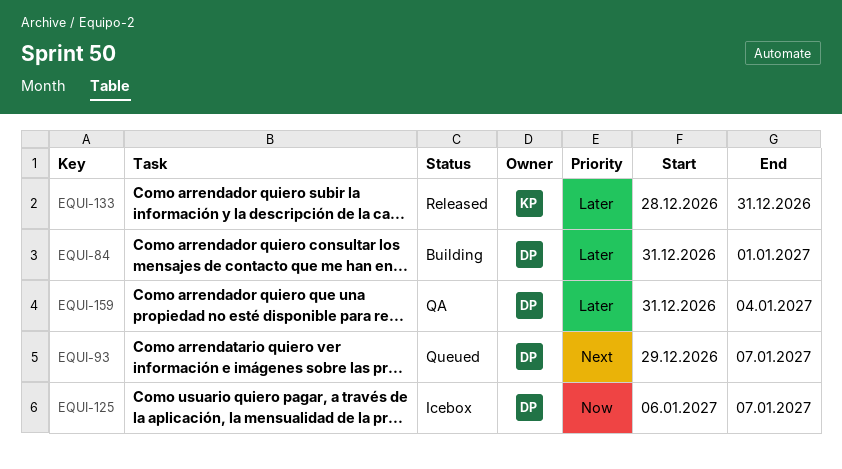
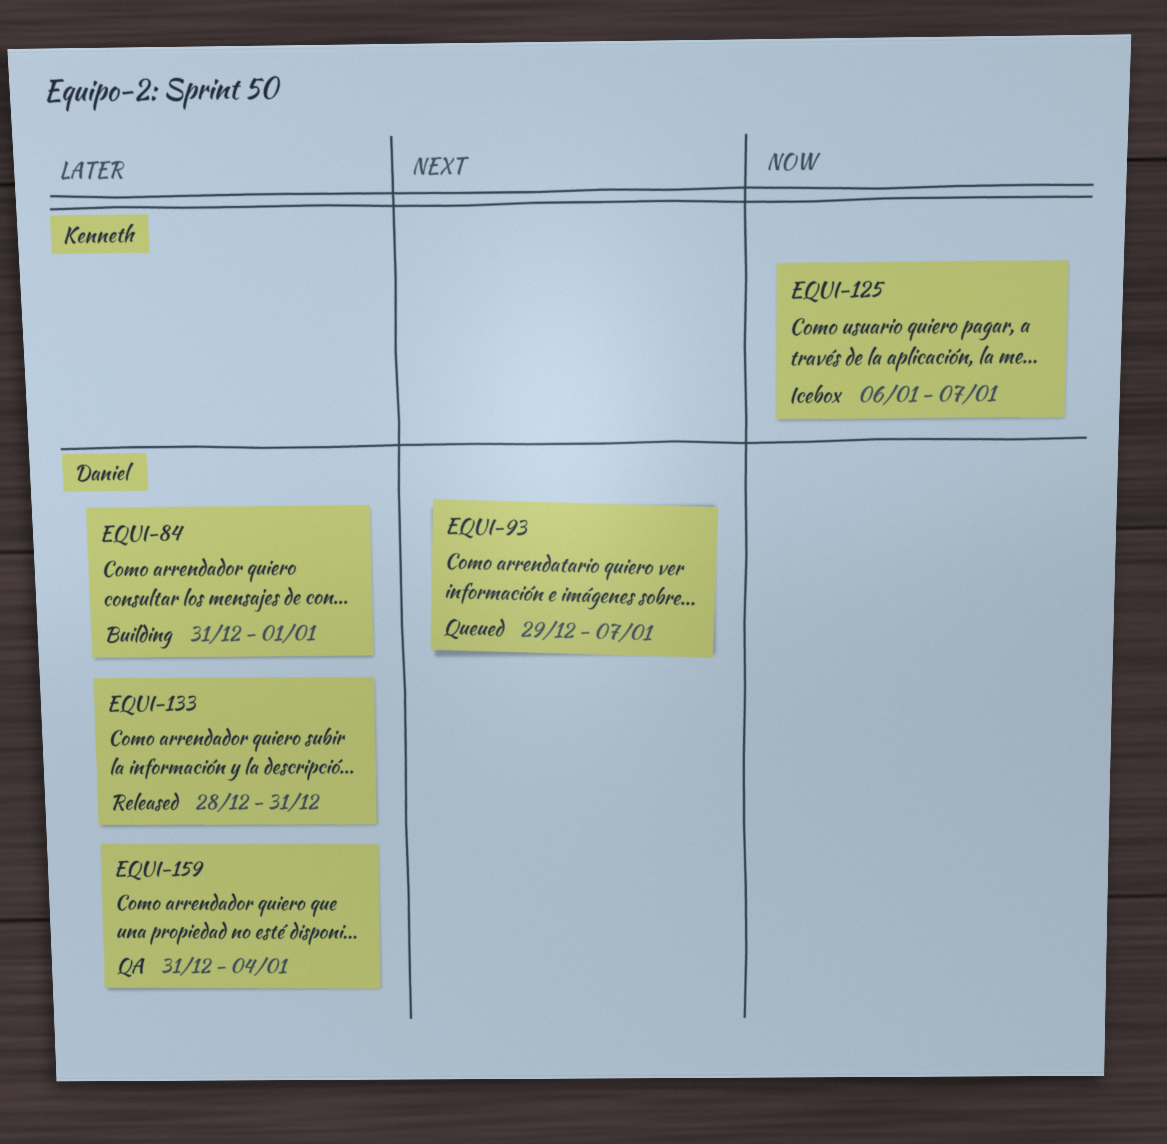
EQUI-125, owner: Daniel -> Kenneth
EQUI-133, owner: Kenneth -> Daniel

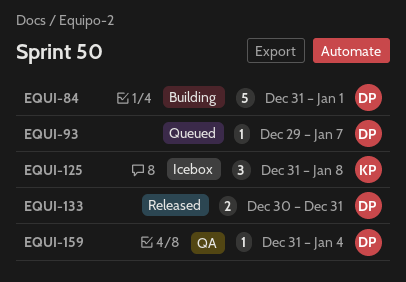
EQUI-125, start: Jan 6 -> Dec 31
EQUI-125, due: Jan 7 -> Jan 8
EQUI-133, start: Dec 28 -> Dec 30

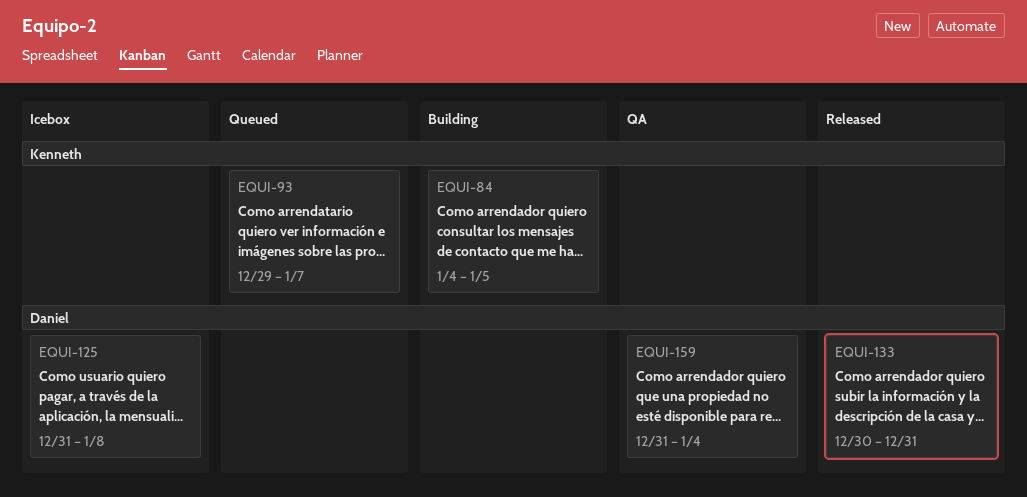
EQUI-84, owner: Daniel -> Kenneth
EQUI-84, start: Dec 31 -> Jan 4
EQUI-84, due: Jan 1 -> Jan 5
EQUI-93, owner: Daniel -> Kenneth
EQUI-125, owner: Kenneth -> Daniel

